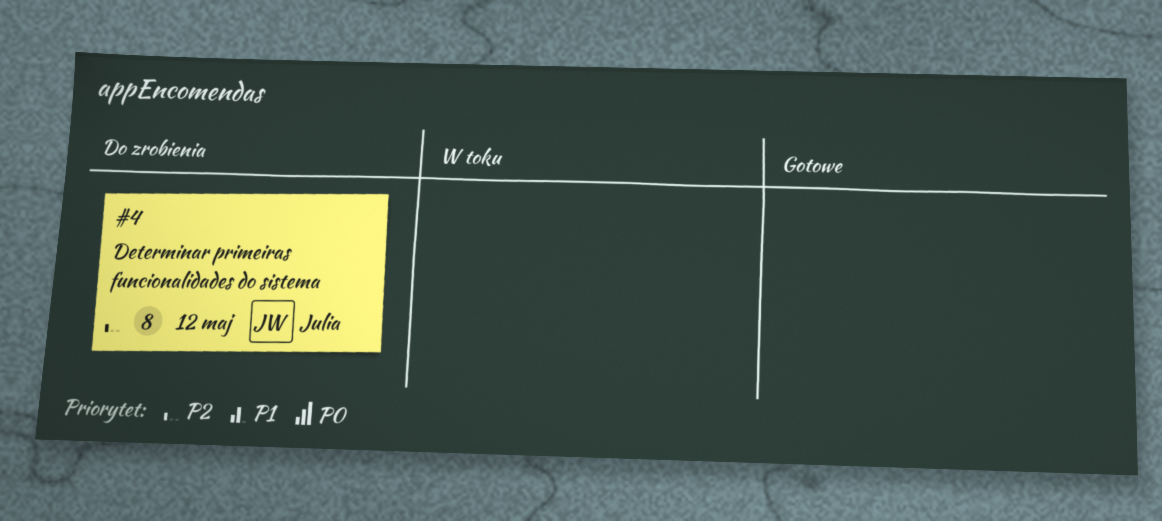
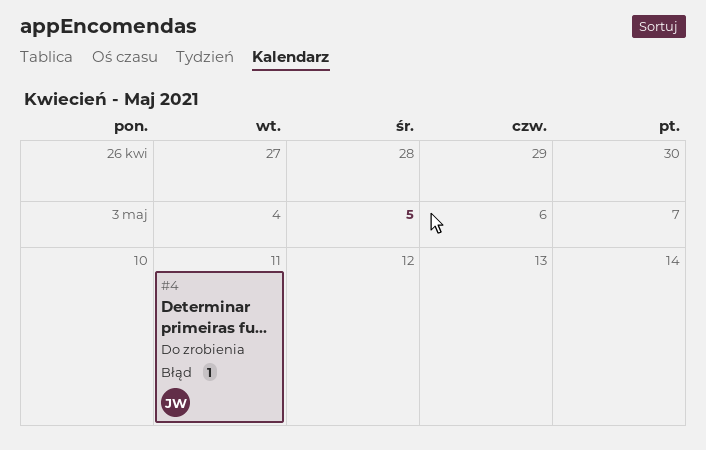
#4, estimate: 8 -> 1
#4, due: May 12 -> May 11

